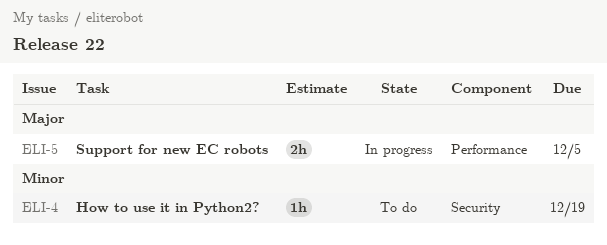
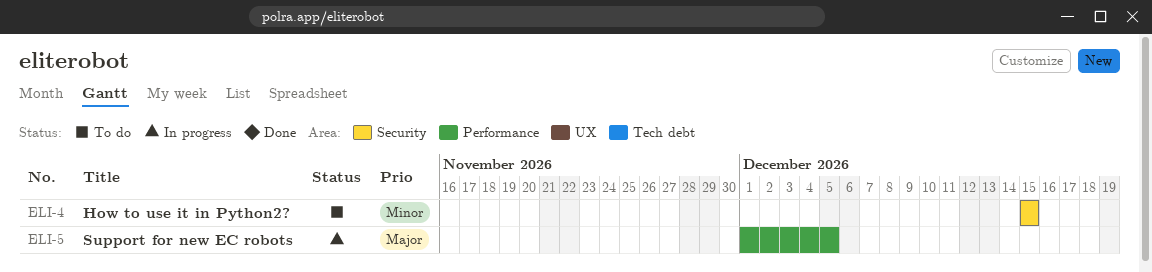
ELI-4, due: Dec 19 -> Dec 15

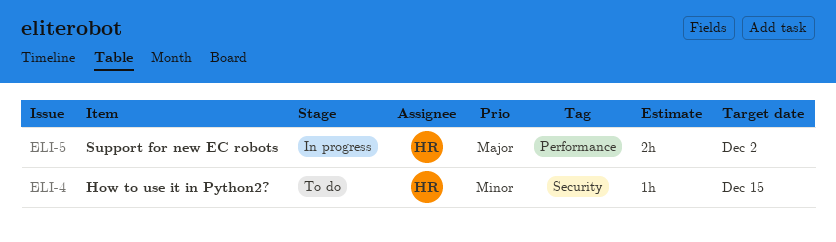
ELI-5, due: Dec 5 -> Dec 2

